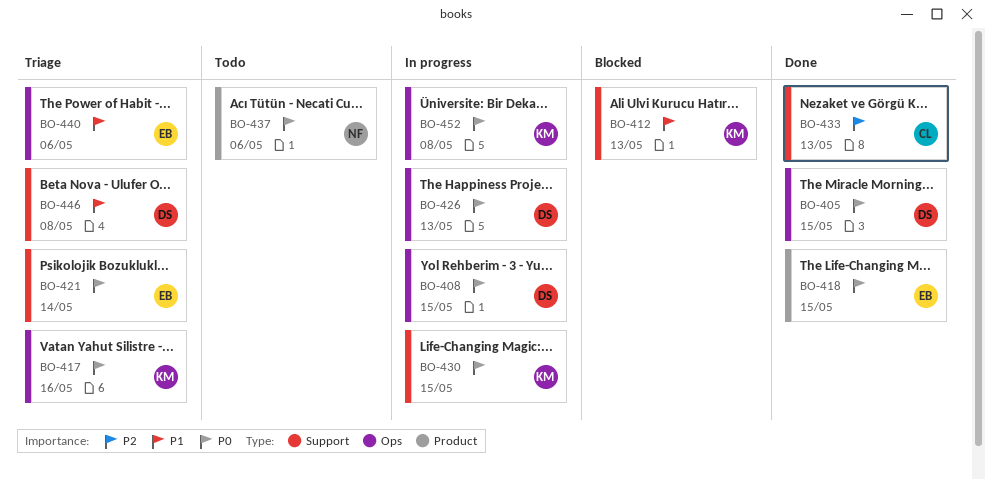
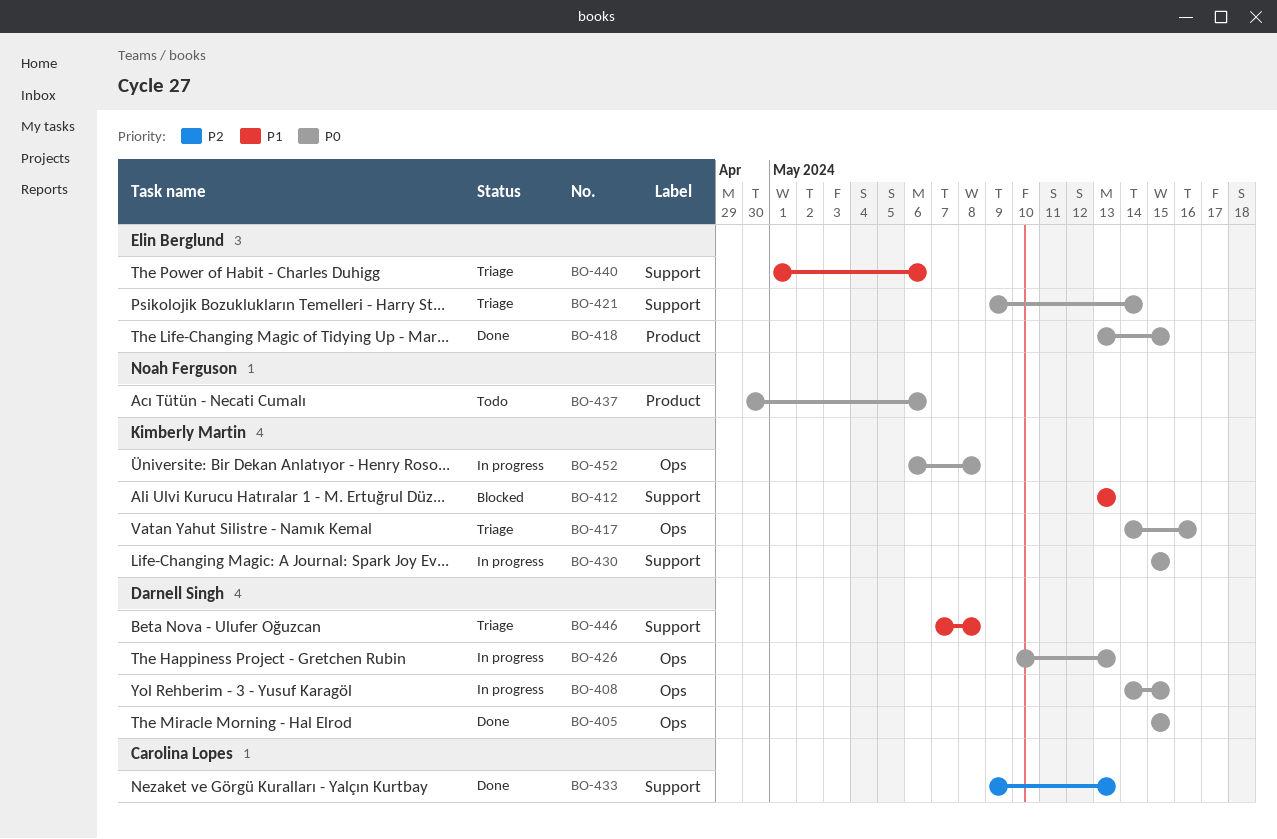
BO-440, label: Ops -> Support

